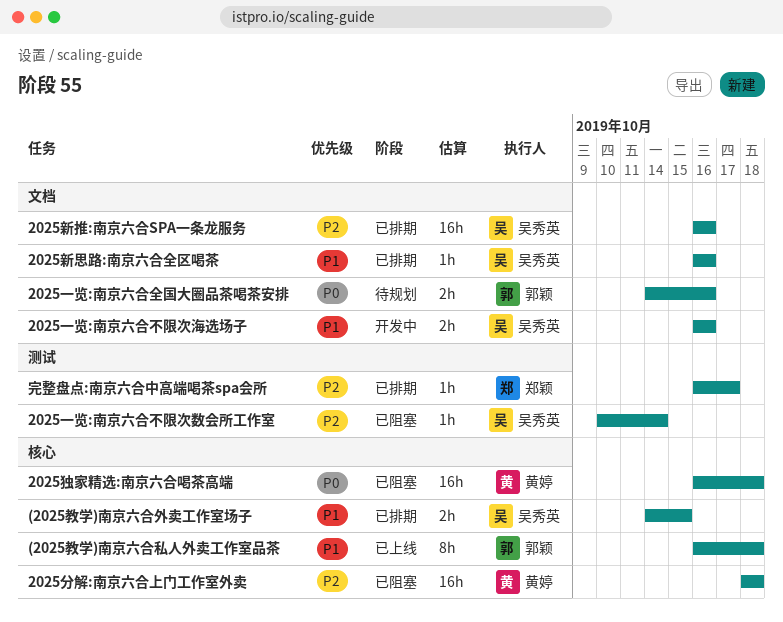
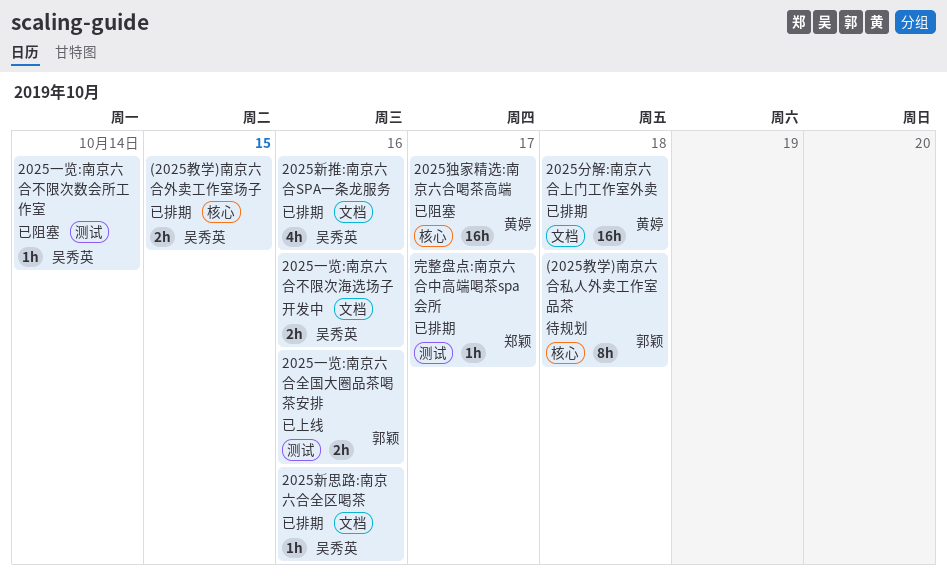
(2025教学)南京六合私人外卖工作室品茶, status: 已上线 -> 待规划
2025一览:南京六合全国大圈品茶喝茶安排, status: 待规划 -> 已上线
2025一览:南京六合全国大圈品茶喝茶安排, label: 文档 -> 测试
2025分解:南京六合上门工作室外卖, status: 已阻塞 -> 已排期
2025分解:南京六合上门工作室外卖, label: 核心 -> 文档
2025新推:南京六合SPA一条龙服务, estimate: 16h -> 4h
2025独家精选:南京六合喝茶高端, due: Oct 18 -> Oct 17

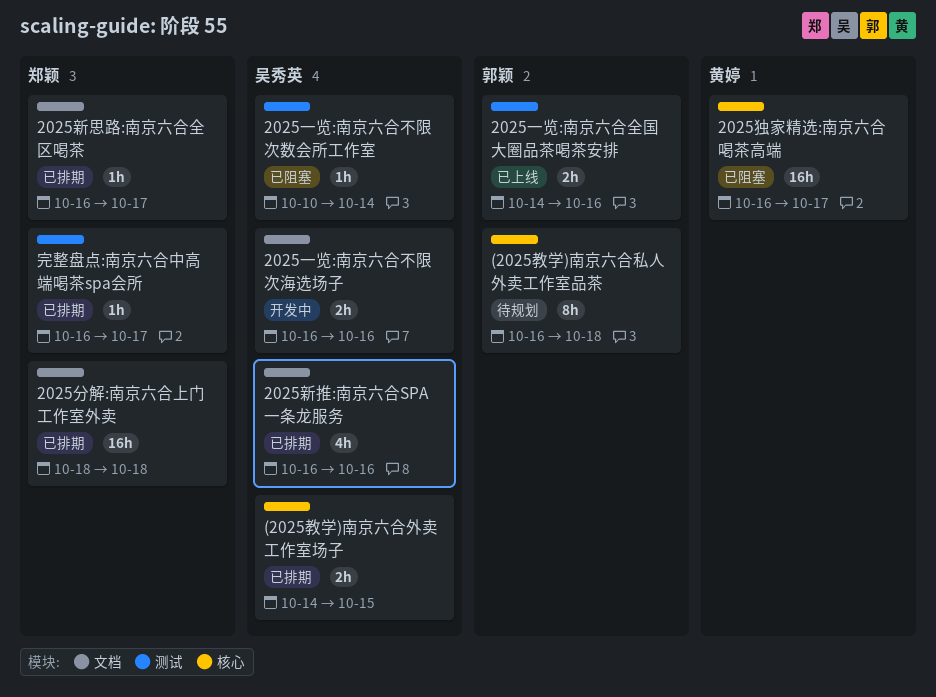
2025分解:南京六合上门工作室外卖, owner: 黄婷 -> 郑颖
2025新思路:南京六合全区喝茶, owner: 吴秀英 -> 郑颖
2025新思路:南京六合全区喝茶, due: Oct 16 -> Oct 17

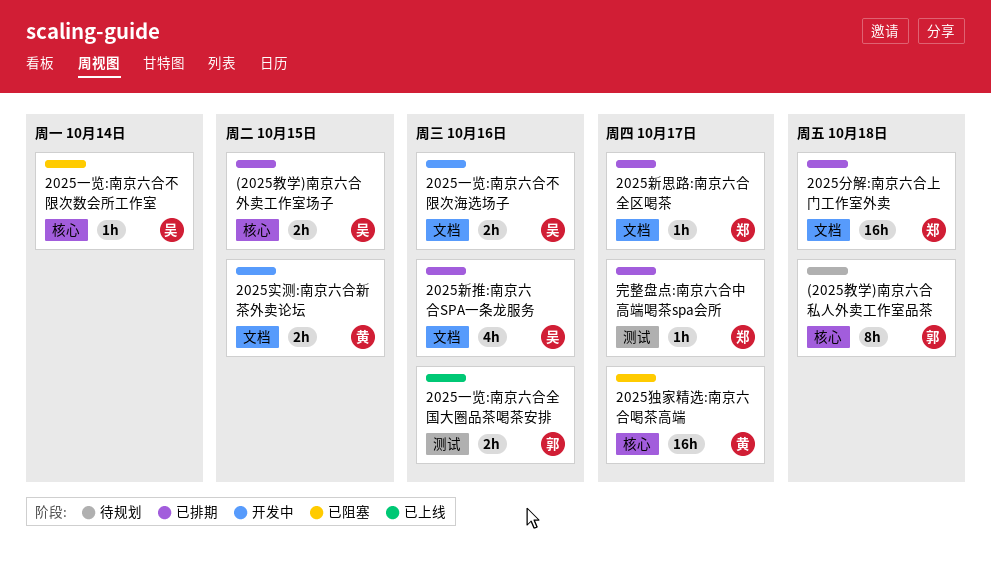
2025一览:南京六合不限次数会所工作室, label: 测试 -> 核心
2025实测:南京六合新茶外卖论坛: none -> present

